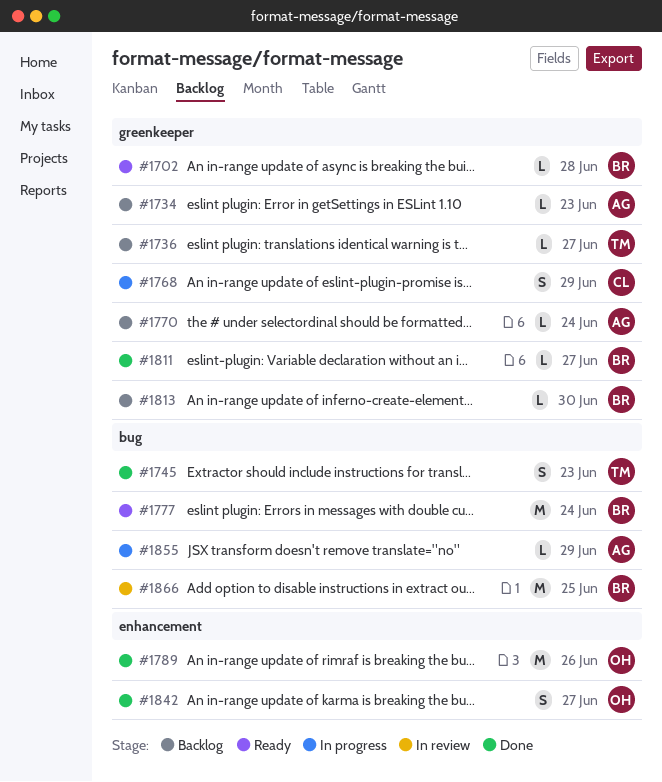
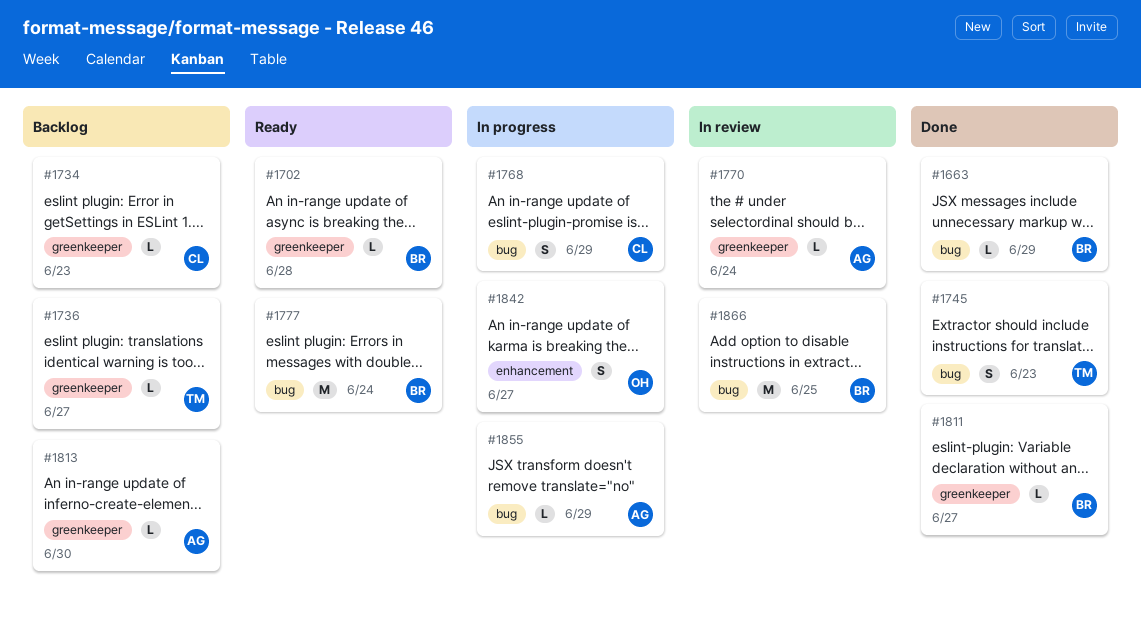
#1663: none -> present
#1734, owner: AG -> CL
#1768, label: greenkeeper -> bug
#1770, status: Backlog -> In review
#1789: present -> none
#1813, owner: BR -> AG
#1842, status: Done -> In progress

